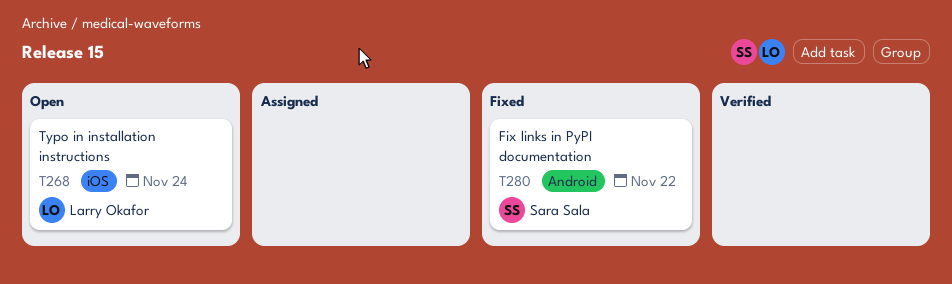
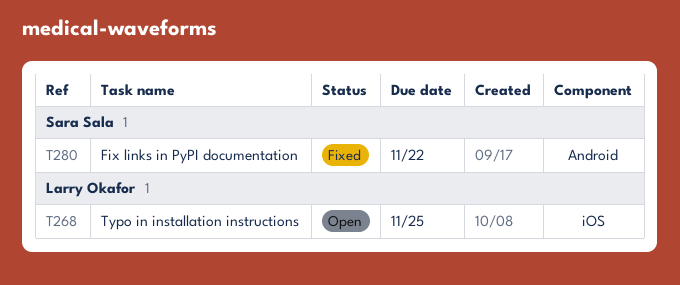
T268, due: Nov 24 -> Nov 25

